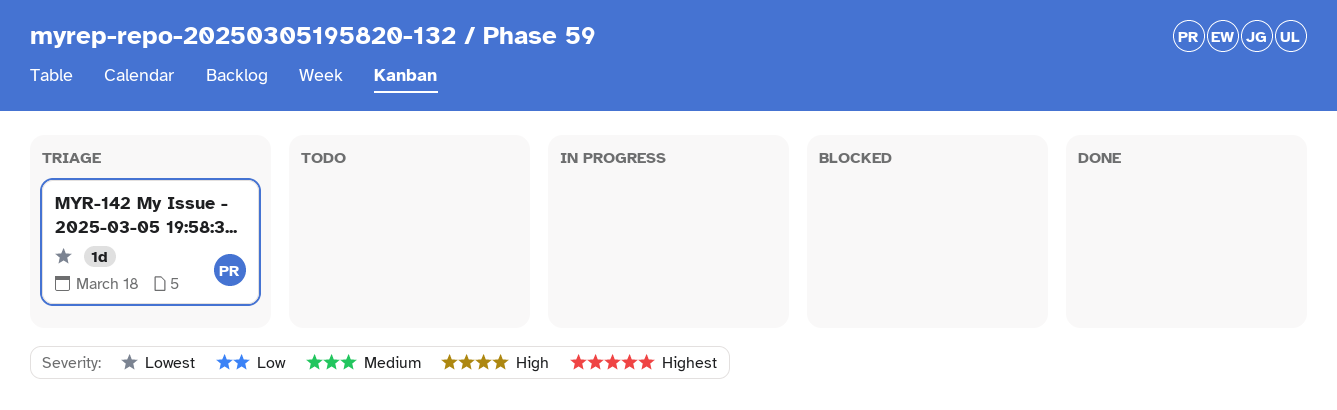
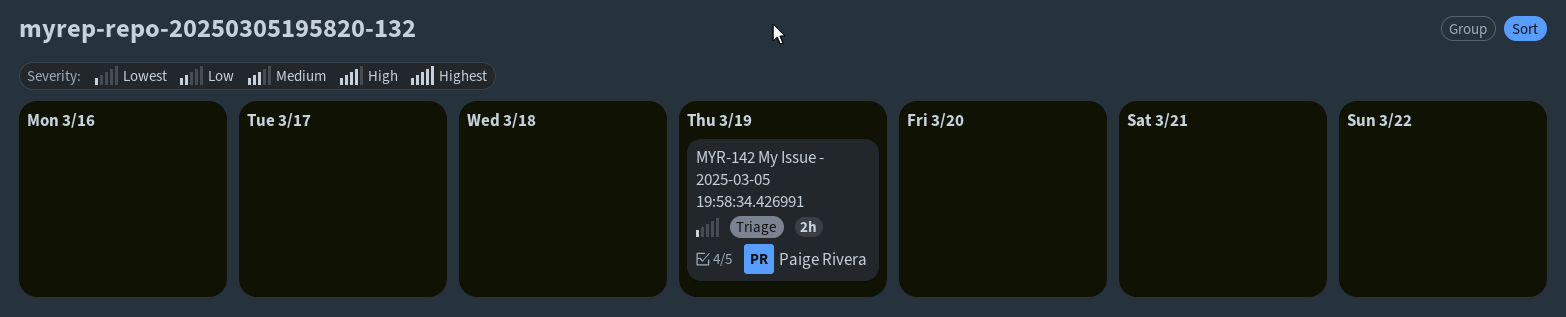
MYR-142, estimate: 1d -> 2h
MYR-142, due: Mar 18 -> Mar 19

